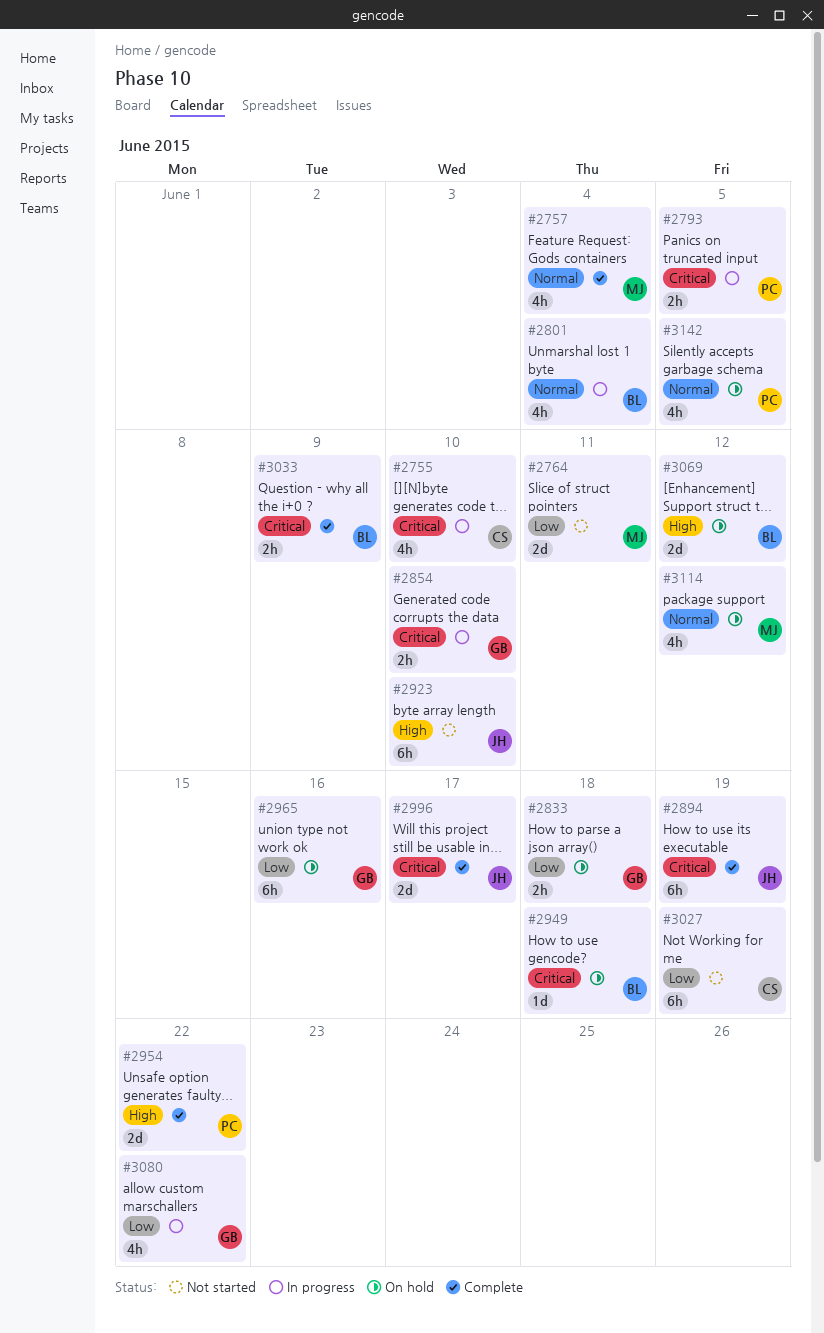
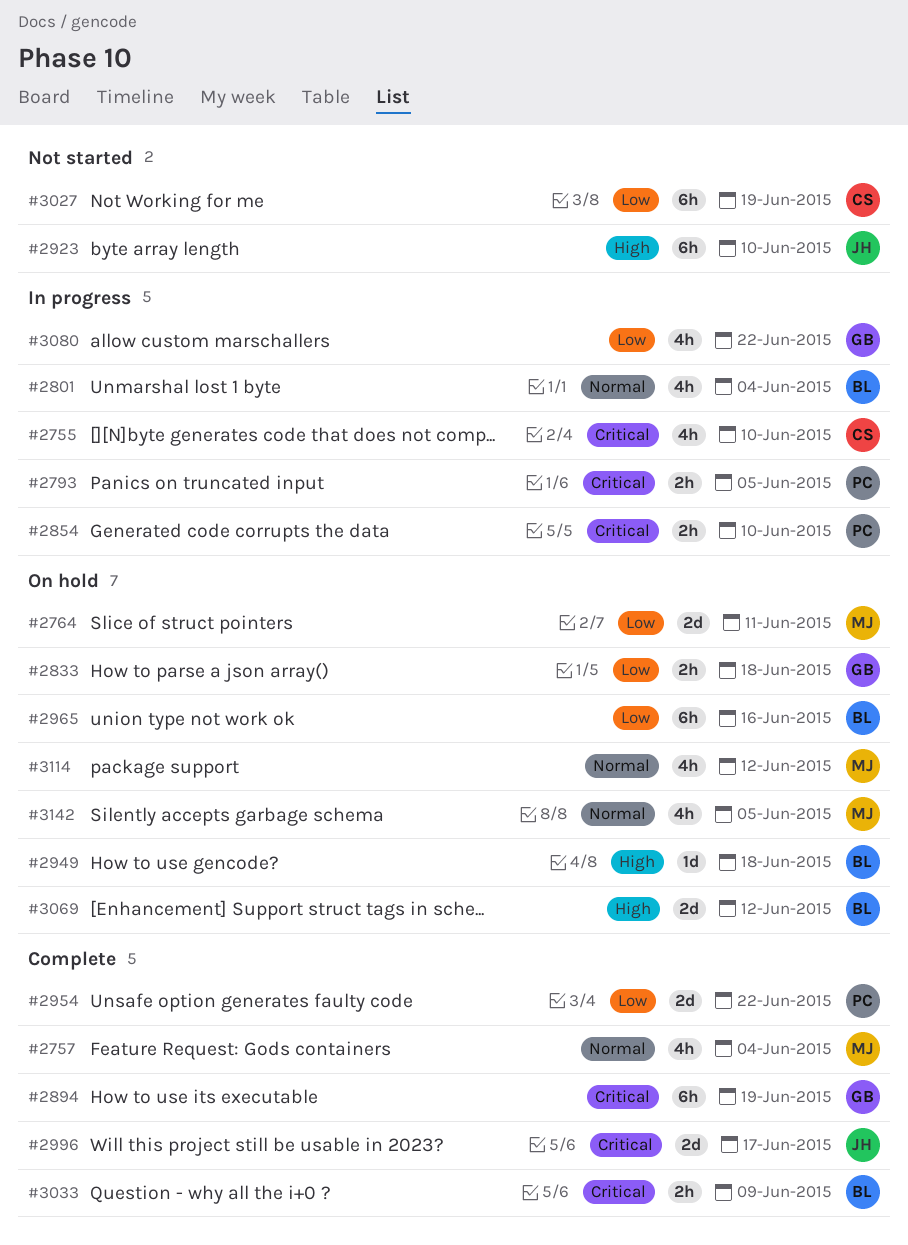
#2764, status: Not started -> On hold
#2854, owner: GB -> PC
#2894, owner: JH -> GB
#2949, priority: Critical -> High
#2954, priority: High -> Low
#2965, owner: GB -> BL
#3142, owner: PC -> MJ

